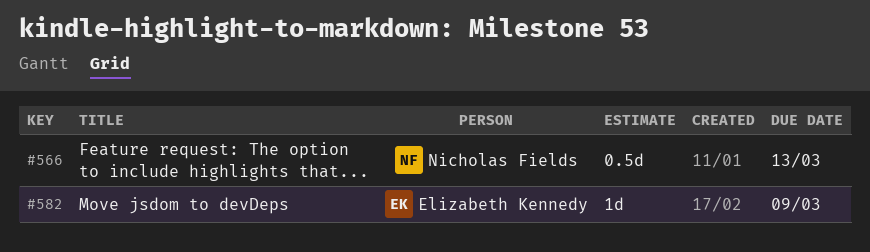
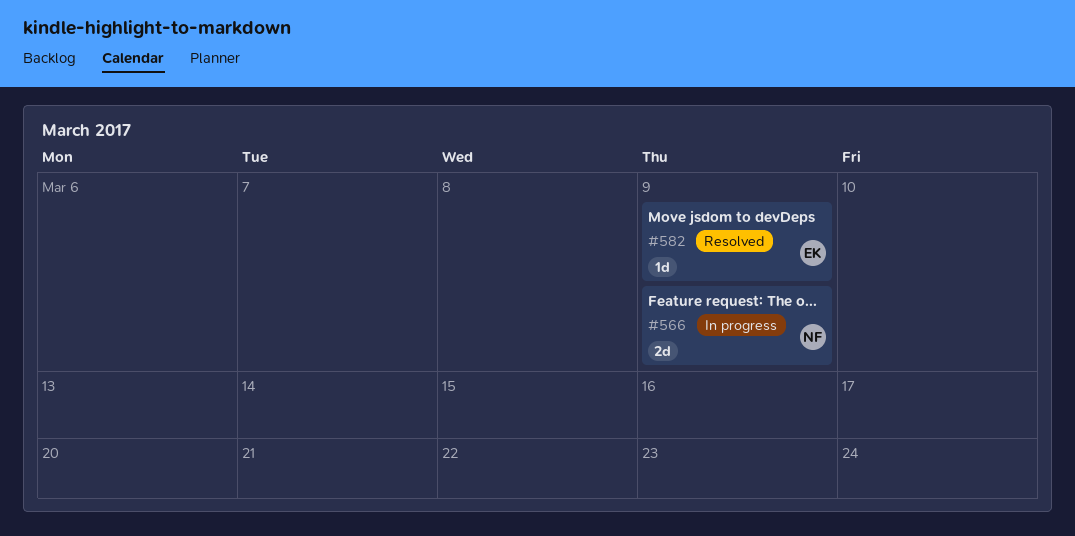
#566, estimate: 0.5d -> 2d
#566, due: Mar 13 -> Mar 9

